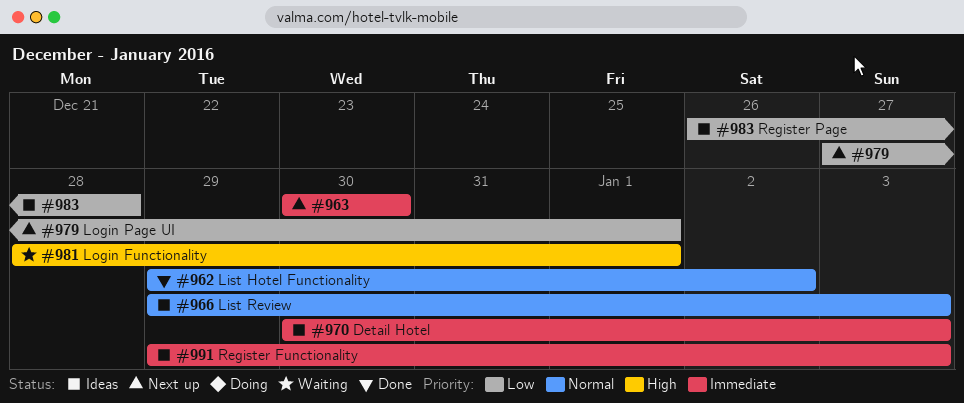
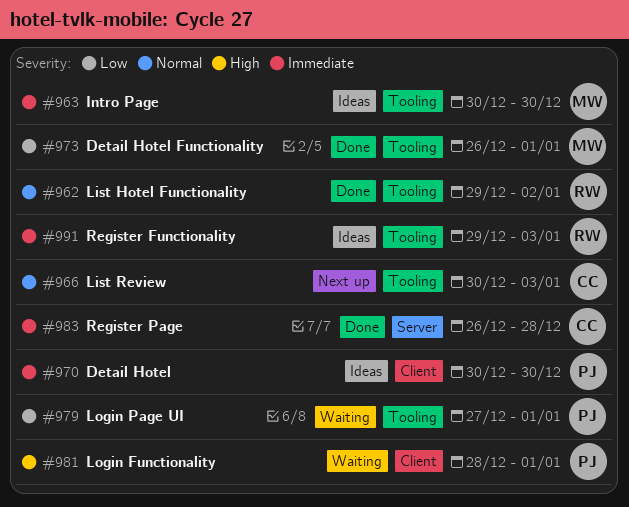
#963, status: Next up -> Ideas
#966, status: Ideas -> Next up
#966, start: Dec 29 -> Dec 30
#970, due: Jan 3 -> Dec 30
#973: none -> present
#979, status: Next up -> Waiting
#983, status: Ideas -> Done
#983, priority: Low -> Immediate

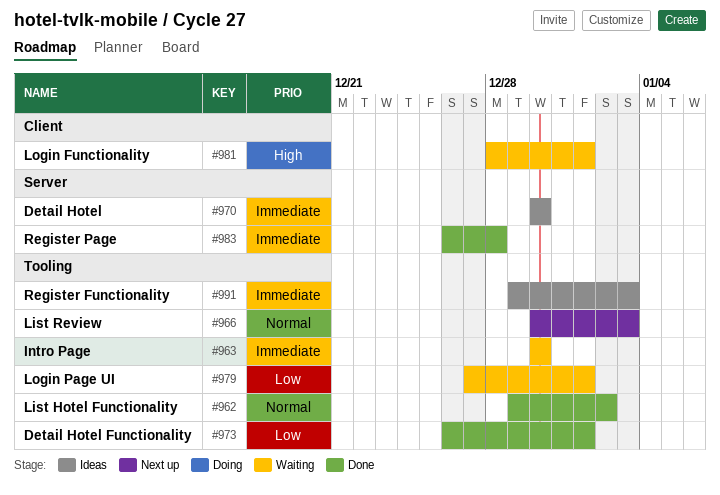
#963, status: Ideas -> Waiting
#970, label: Client -> Server

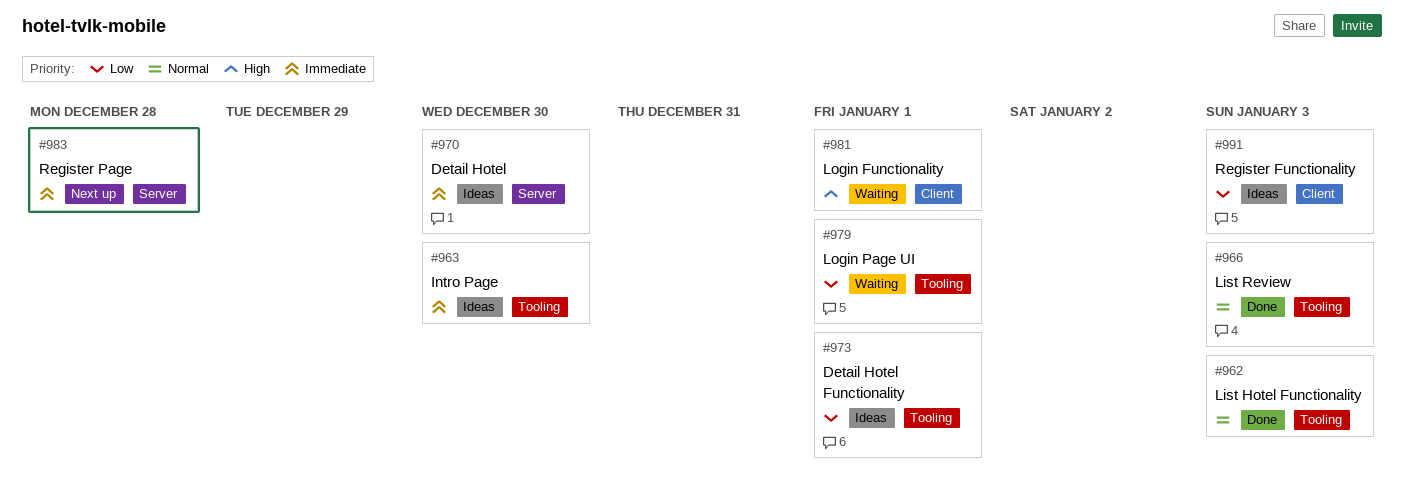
#962, due: Jan 2 -> Jan 3
#963, status: Waiting -> Ideas
#966, status: Next up -> Done
#973, status: Done -> Ideas
#983, status: Done -> Next up
#991, priority: Immediate -> Low
#991, label: Tooling -> Client

